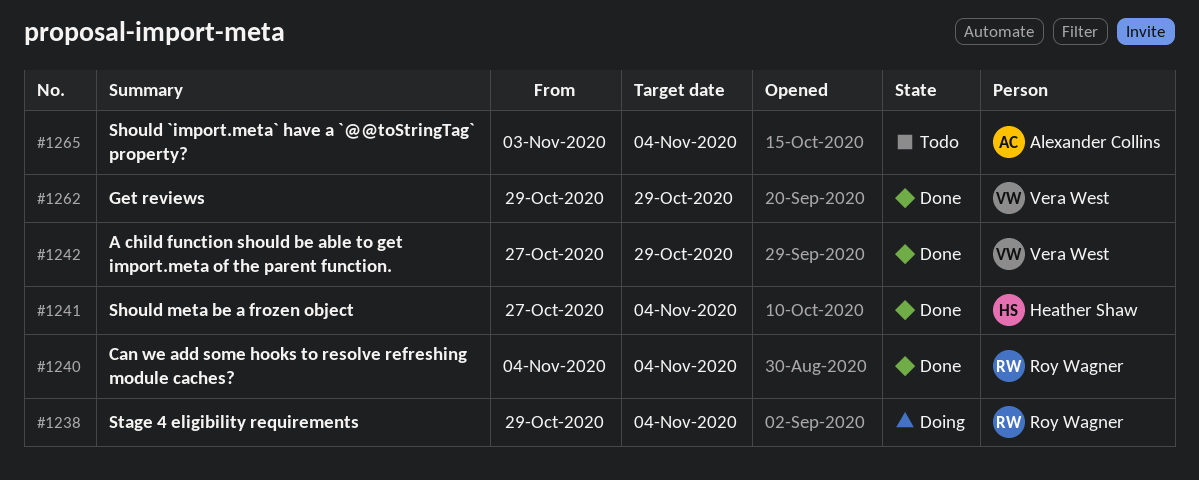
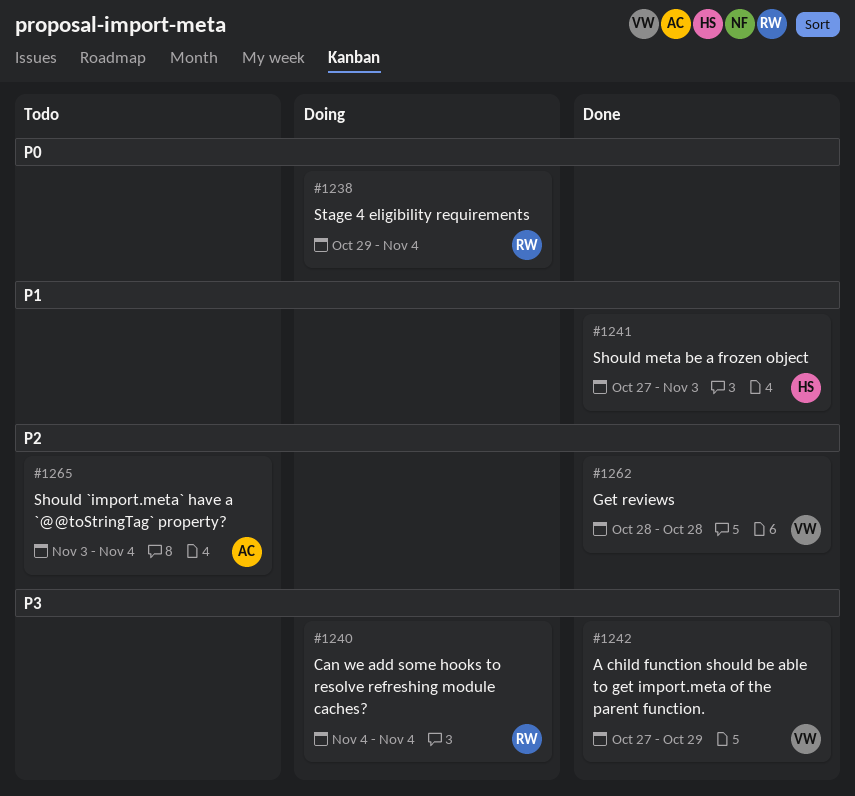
#1240, status: Done -> Doing
#1241, due: Nov 4 -> Nov 3
#1262, start: Oct 29 -> Oct 28
#1262, due: Oct 29 -> Oct 28

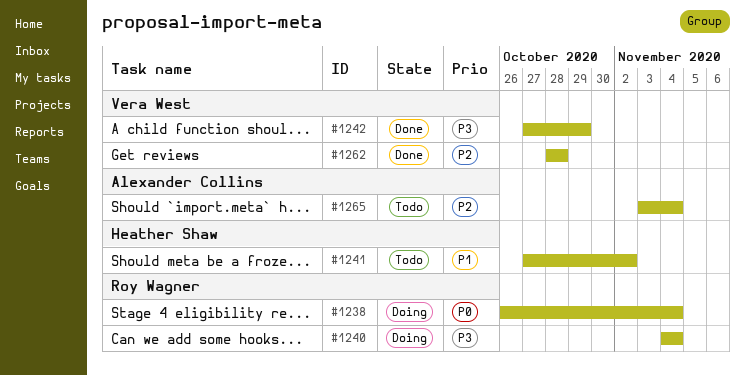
#1238, start: Oct 29 -> Oct 26
#1241, status: Done -> Todo
#1241, due: Nov 3 -> Nov 2

